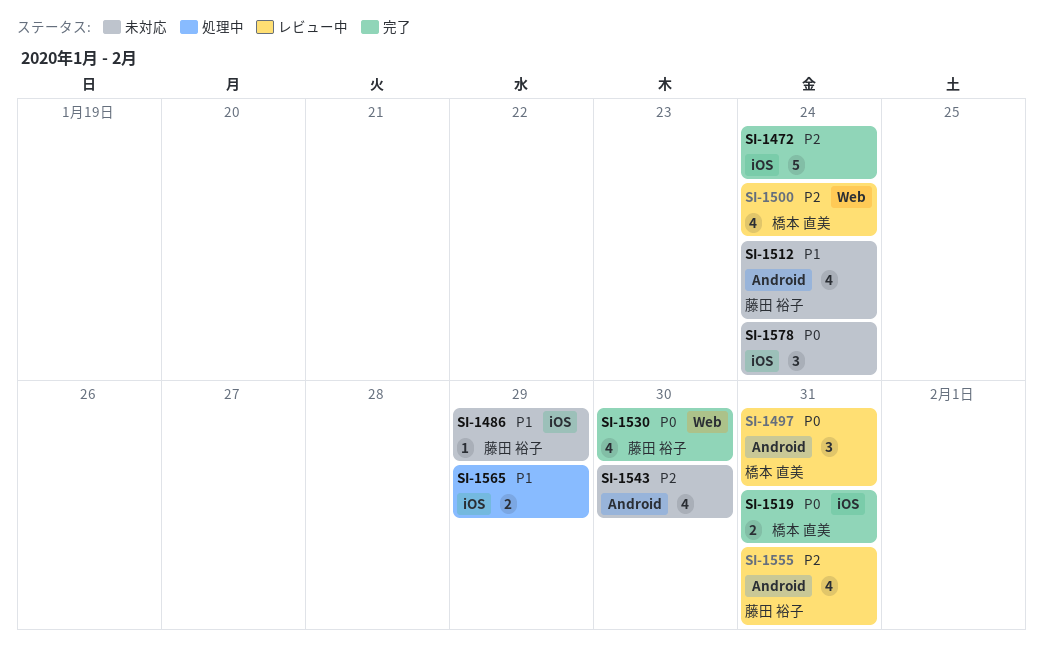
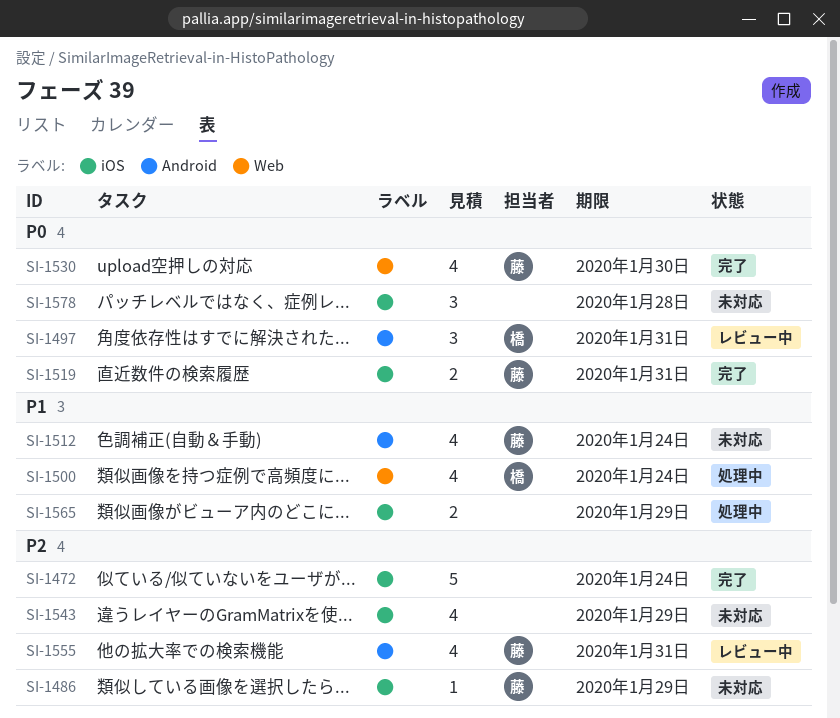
SI-1486, priority: P1 -> P2
SI-1500, status: レビュー中 -> 処理中
SI-1500, priority: P2 -> P1
SI-1519, owner: 橋本 直美 -> 藤田 裕子
SI-1543, label: Android -> iOS
SI-1543, due: Jan 30 -> Jan 29
SI-1578, due: Jan 24 -> Jan 28

